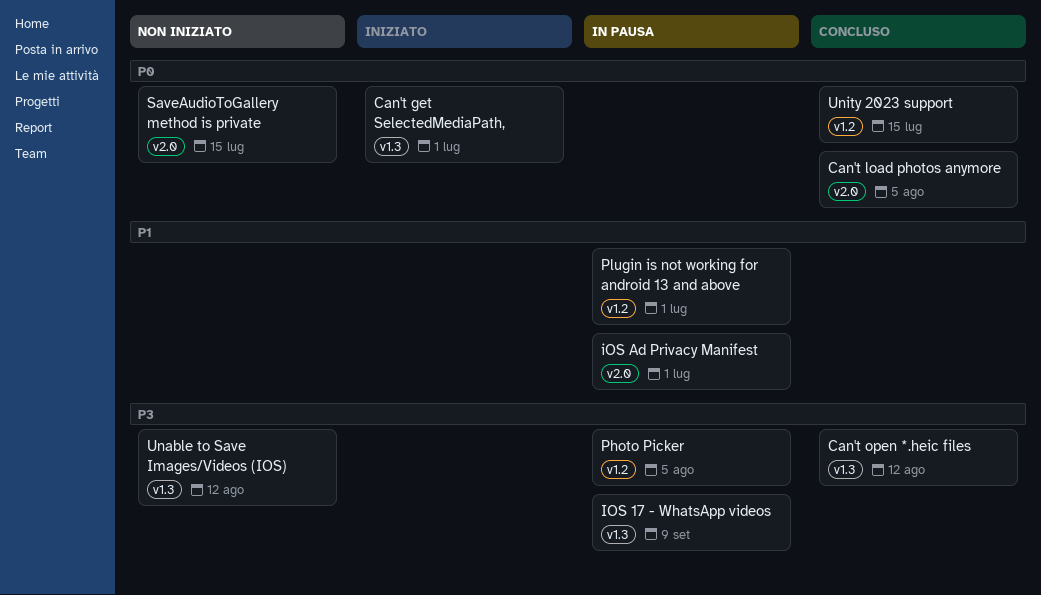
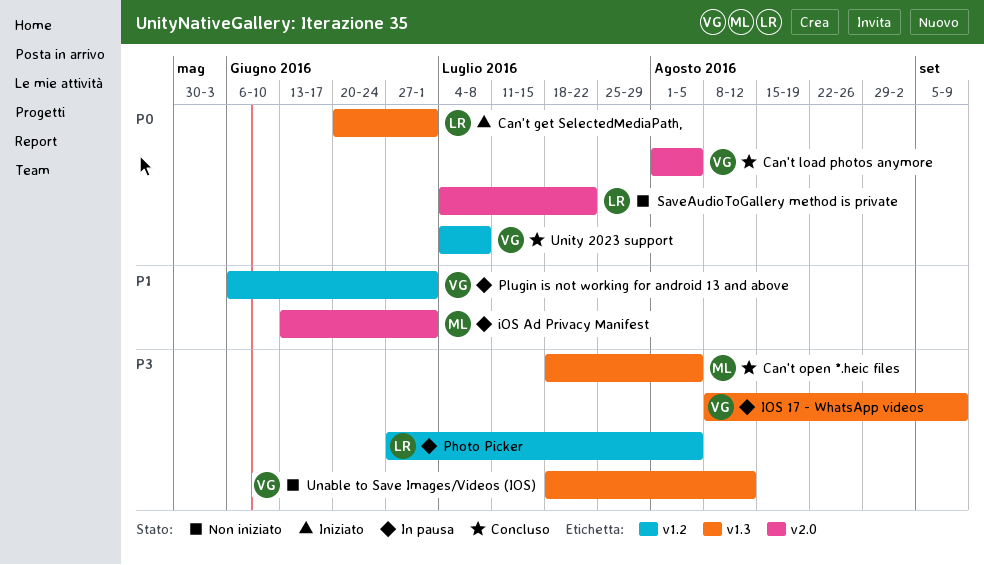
Can't open *.heic files, due: Aug 12 -> Aug 5
SaveAudioToGallery method is private, due: Jul 15 -> Jul 22
Unity 2023 support, due: Jul 15 -> Jul 8

